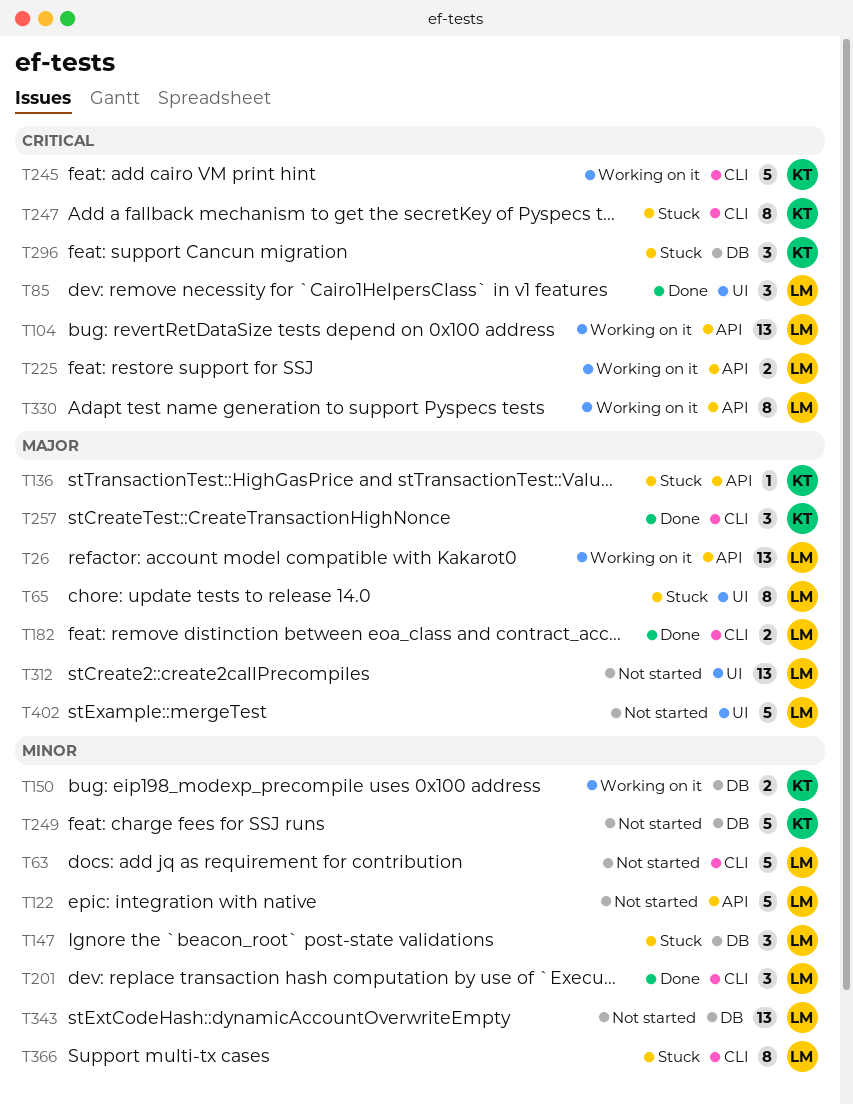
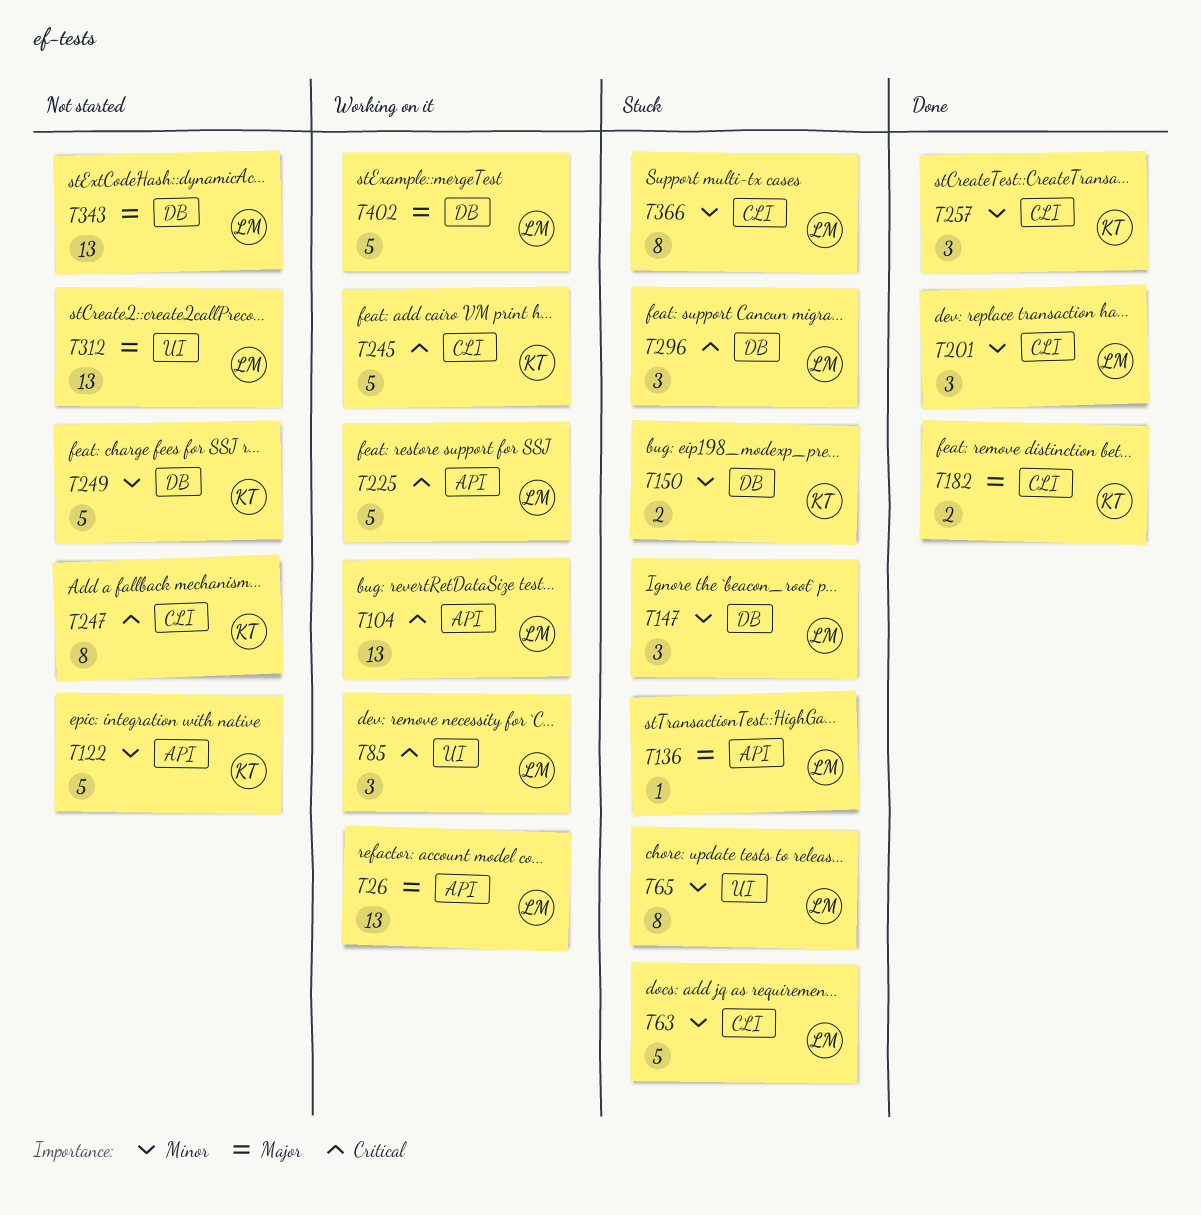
T63, status: Not started -> Stuck
T65, priority: Major -> Minor
T85, status: Done -> Working on it
T122, owner: LM -> KT
T136, owner: KT -> LM
T150, status: Working on it -> Stuck
T182, owner: LM -> KT
T225, estimate: 2 -> 5
T247, status: Stuck -> Not started
T257, priority: Major -> Minor
T296, owner: KT -> LM
T330: present -> none
T343, priority: Minor -> Major
T402, status: Not started -> Working on it
T402, label: UI -> DB

